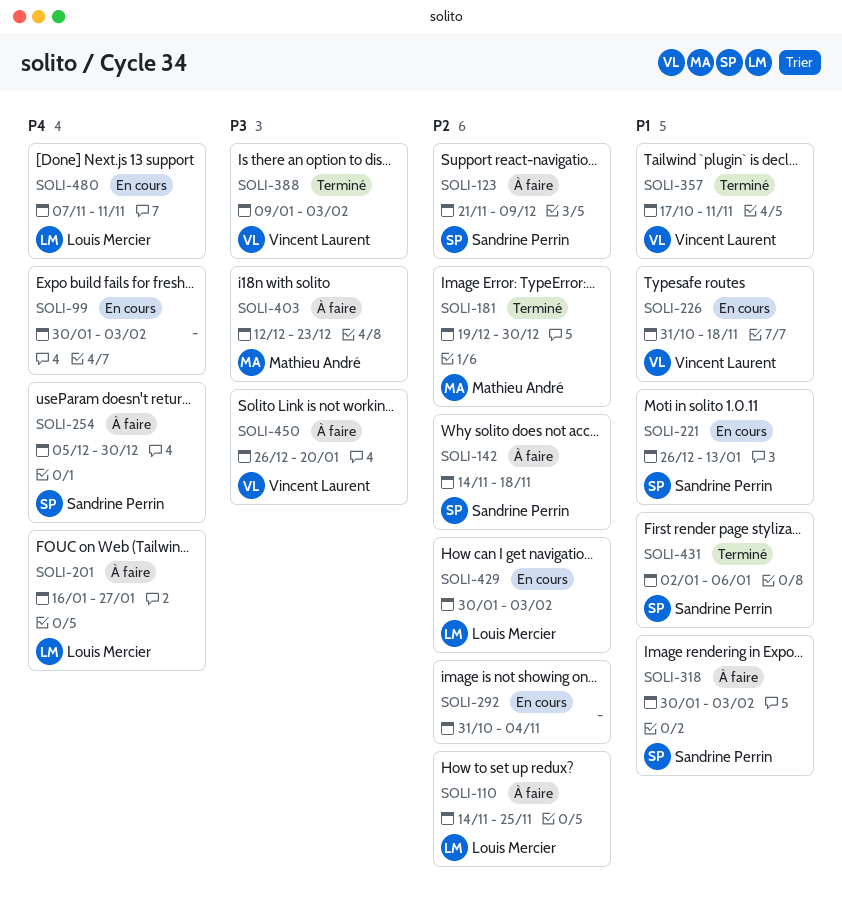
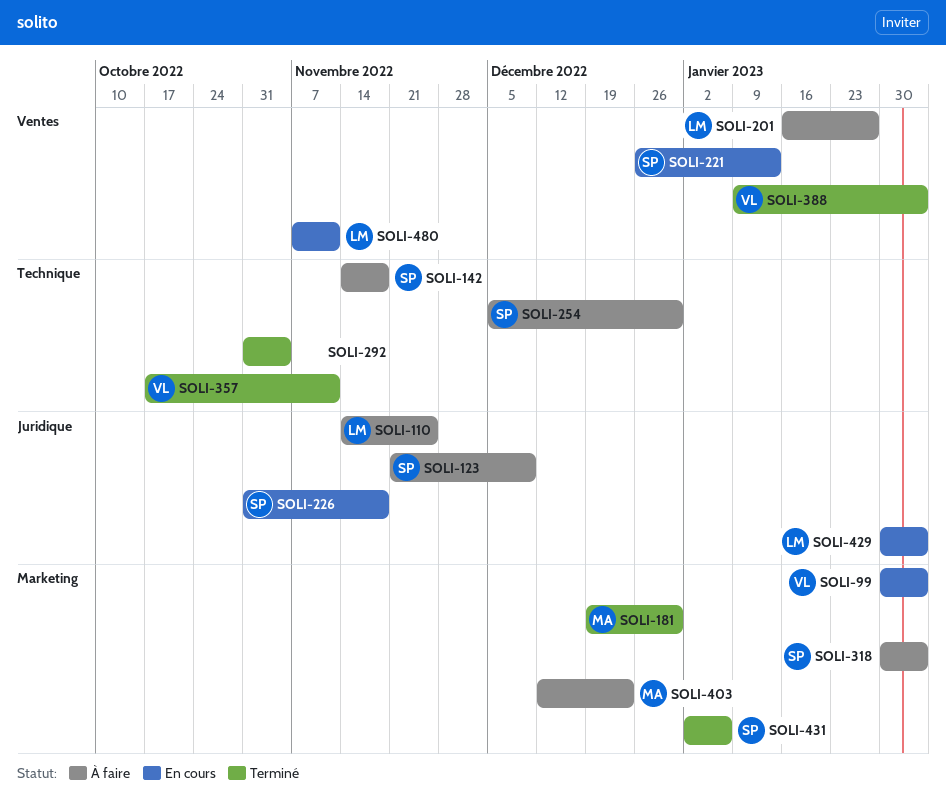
SOLI-99, owner: none -> Vincent Laurent
SOLI-226, owner: Vincent Laurent -> Sandrine Perrin
SOLI-292, status: En cours -> Terminé
SOLI-450: present -> none

